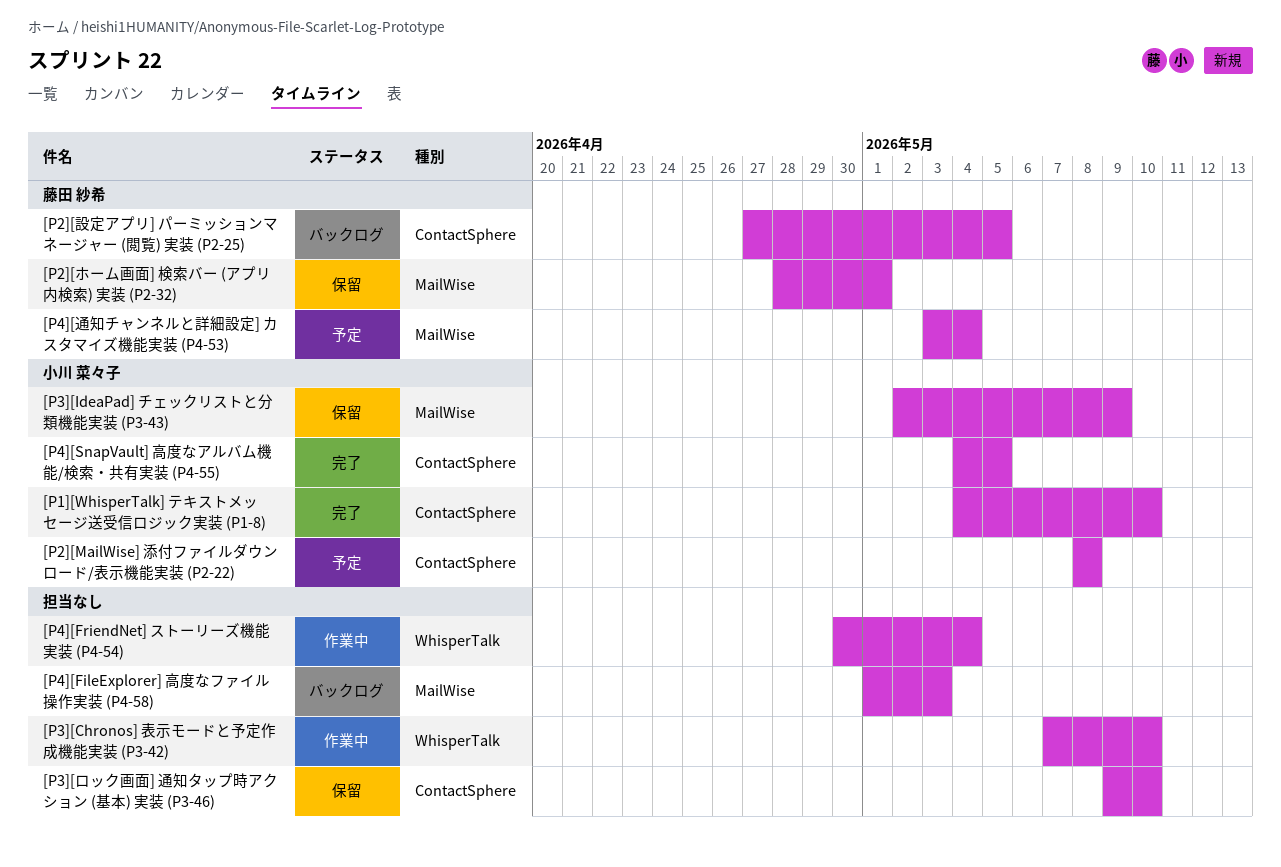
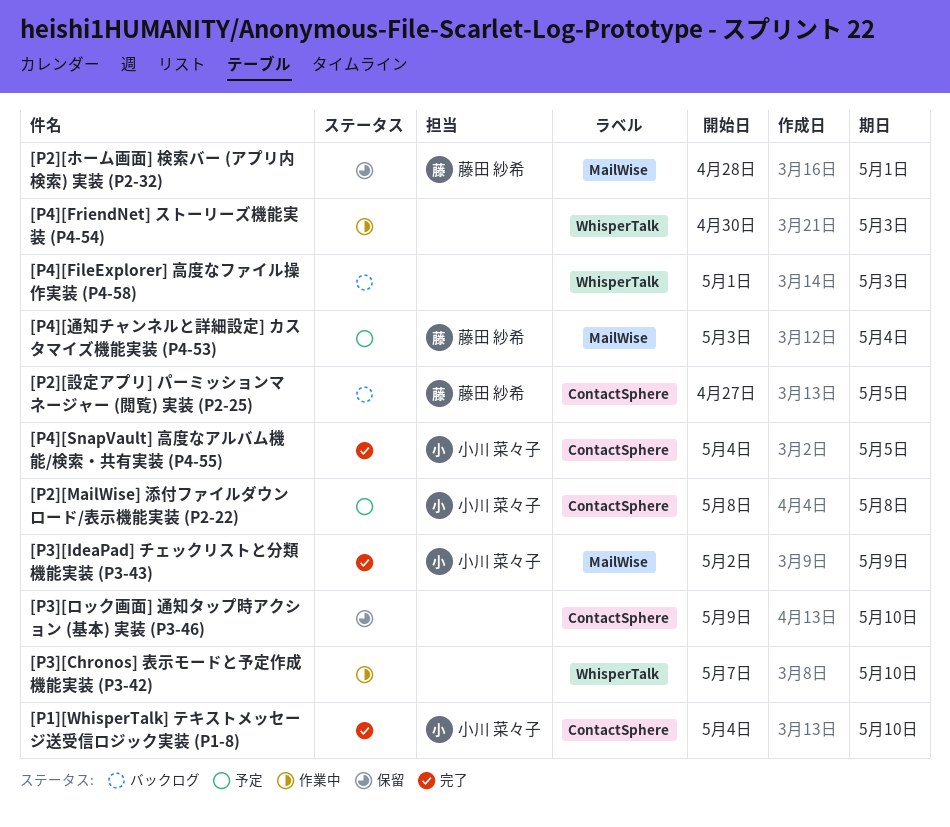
[P3][IdeaPad] チェックリストと分類機能実装 (P3-43), status: 保留 -> 完了
[P4][FileExplorer] 高度なファイル操作実装 (P4-58), label: MailWise -> WhisperTalk
[P4][FriendNet] ストーリーズ機能実装 (P4-54), due: May 4 -> May 3

